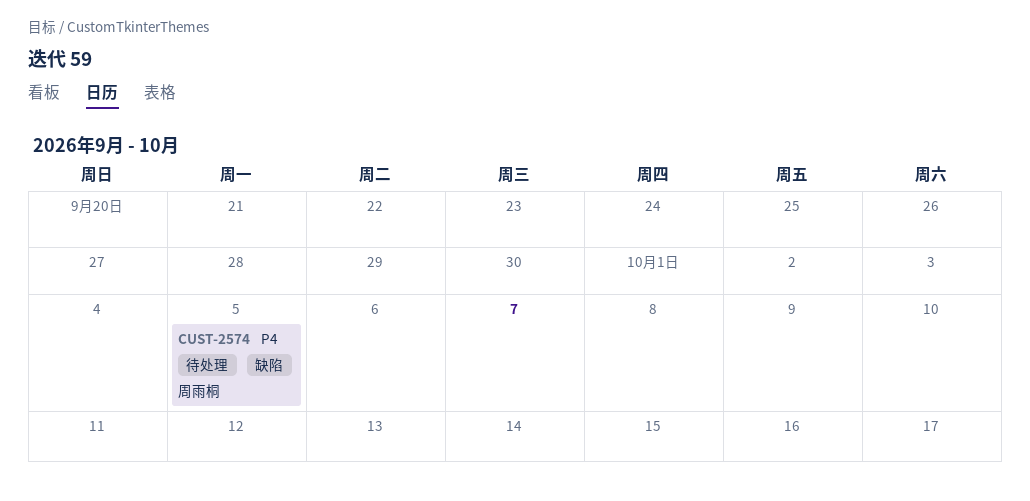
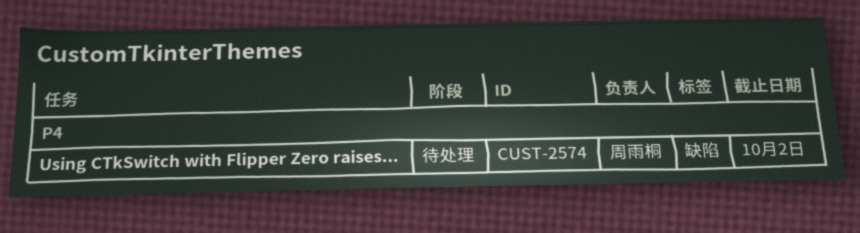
CUST-2574, due: Oct 5 -> Oct 2

